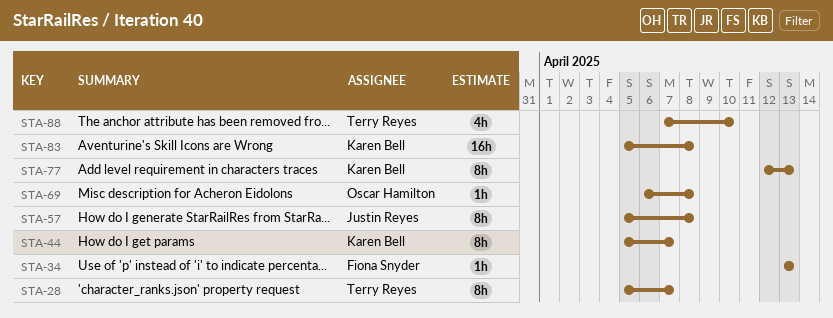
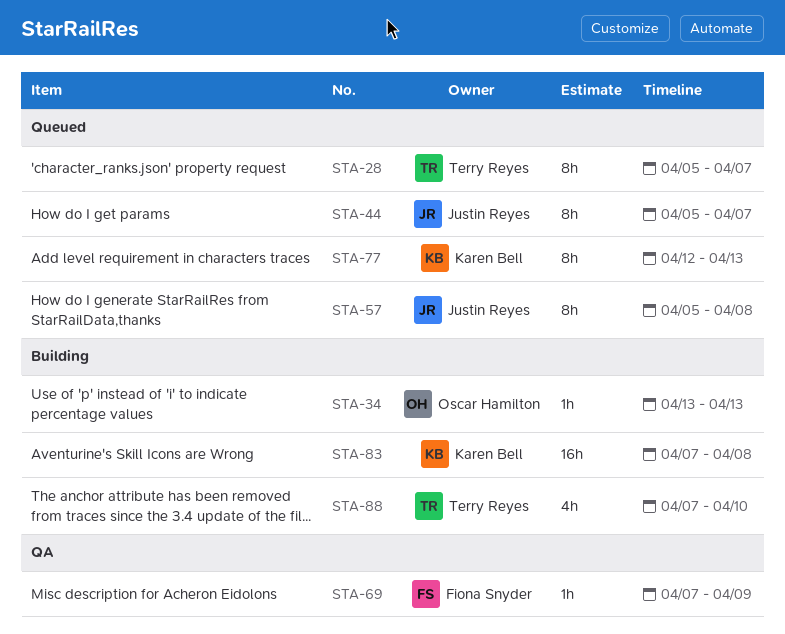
STA-34, owner: Fiona Snyder -> Oscar Hamilton
STA-44, owner: Karen Bell -> Justin Reyes
STA-69, owner: Oscar Hamilton -> Fiona Snyder
STA-69, start: Apr 6 -> Apr 7
STA-69, due: Apr 8 -> Apr 9
STA-83, start: Apr 5 -> Apr 7

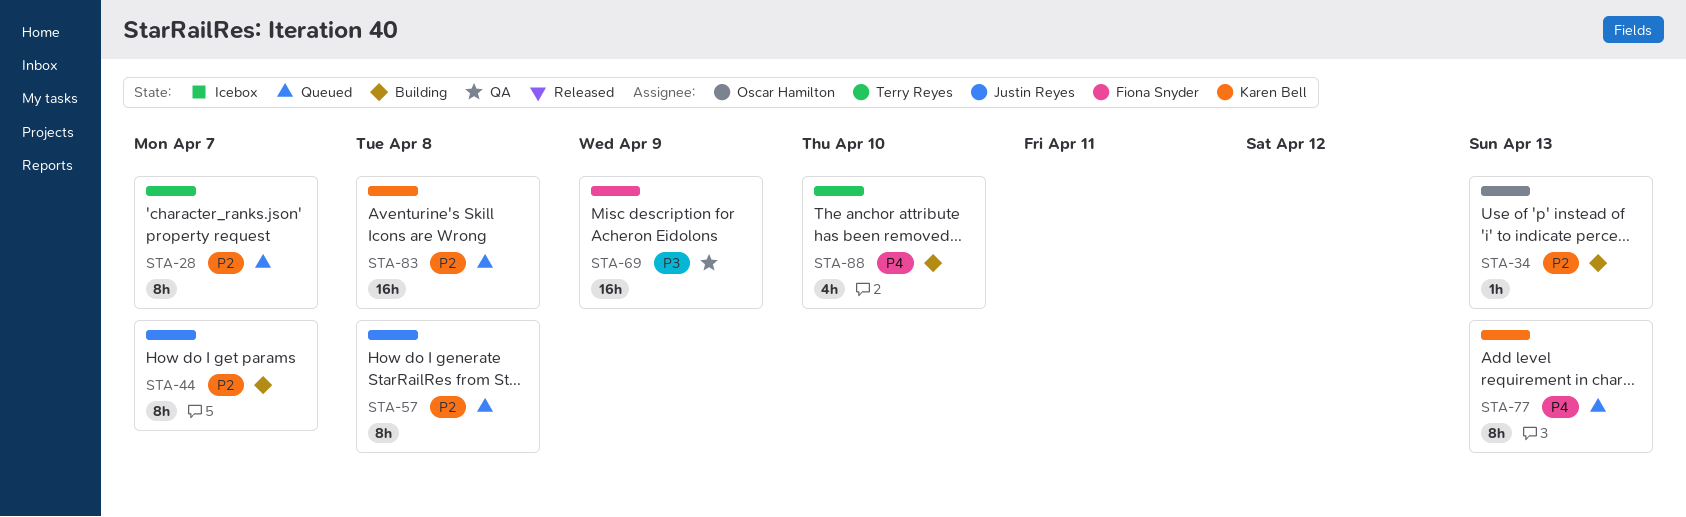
STA-44, status: Queued -> Building
STA-69, estimate: 1h -> 16h
STA-83, status: Building -> Queued

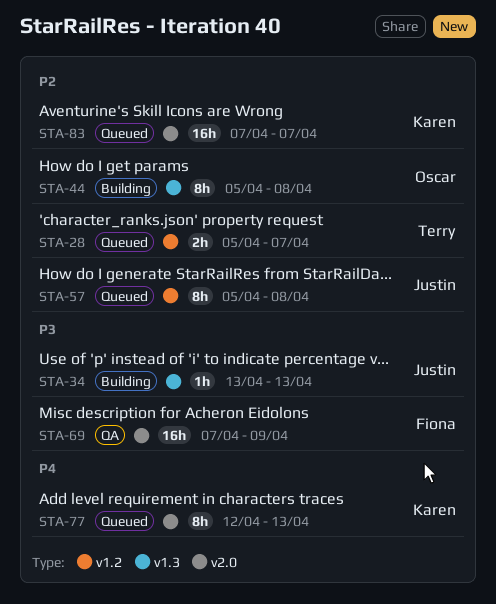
STA-28, estimate: 8h -> 2h
STA-34, owner: Oscar Hamilton -> Justin Reyes
STA-34, priority: P2 -> P3
STA-44, owner: Justin Reyes -> Oscar Hamilton
STA-44, due: Apr 7 -> Apr 8
STA-83, due: Apr 8 -> Apr 7
STA-88: present -> none

